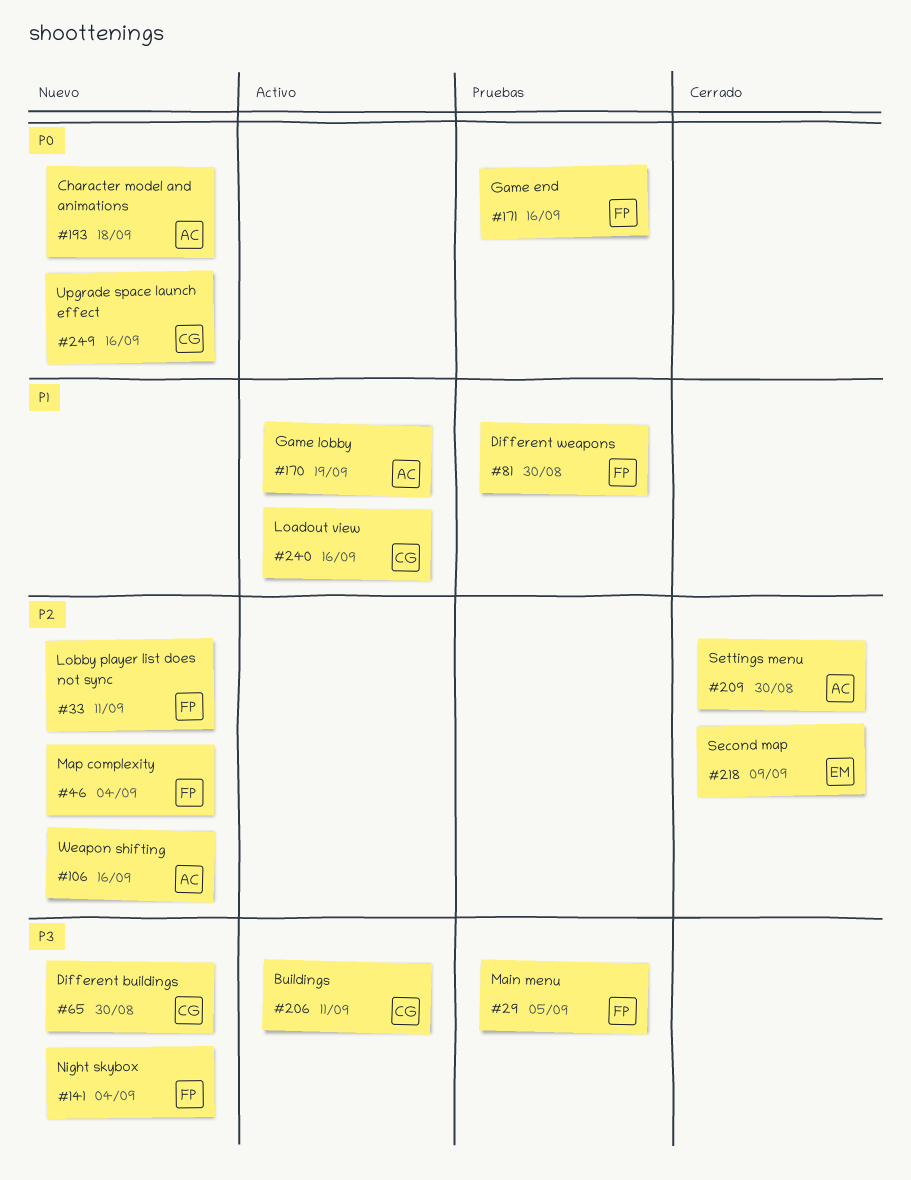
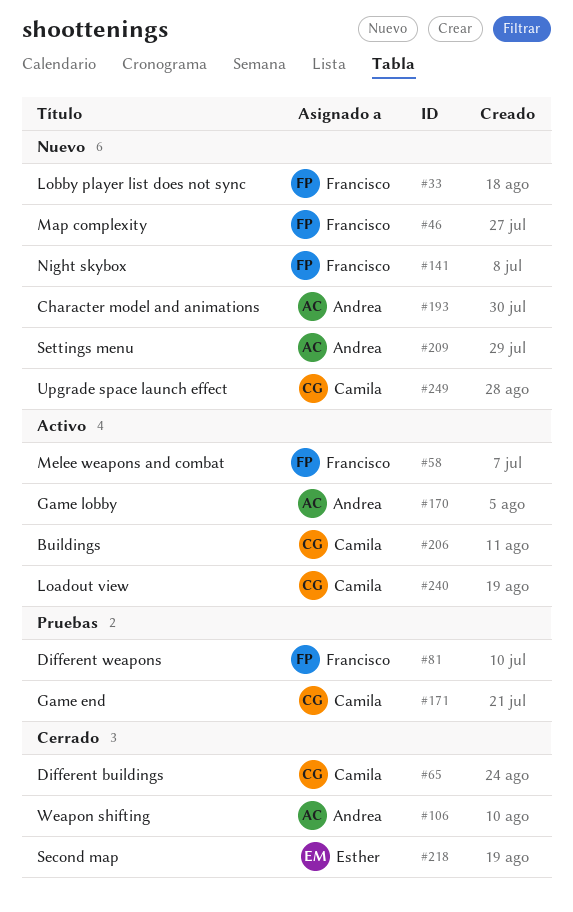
#29: present -> none
#58: none -> present
#65, status: Nuevo -> Cerrado
#106, status: Nuevo -> Cerrado
#171, owner: Francisco -> Camila
#209, status: Cerrado -> Nuevo

